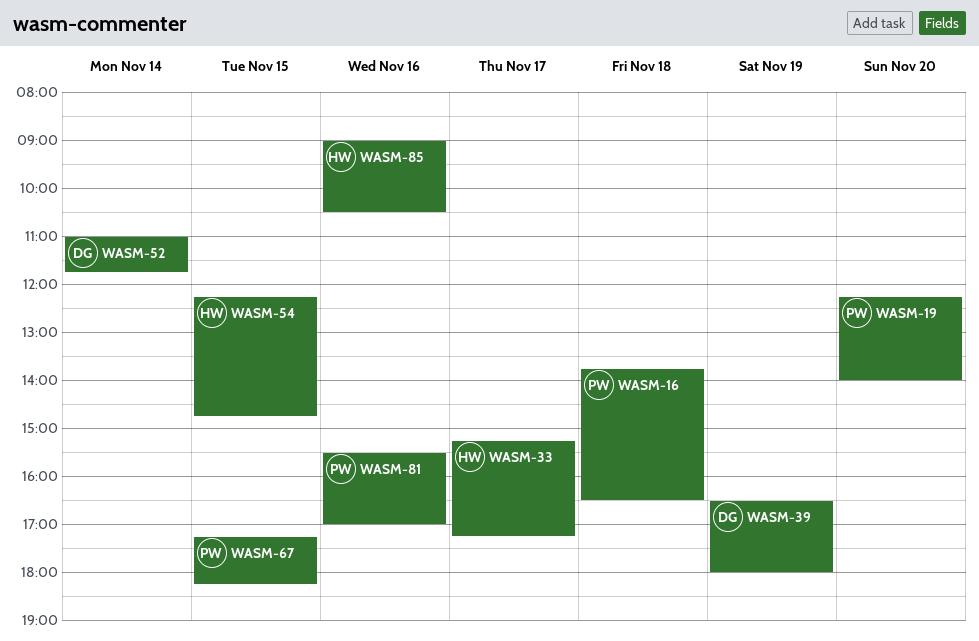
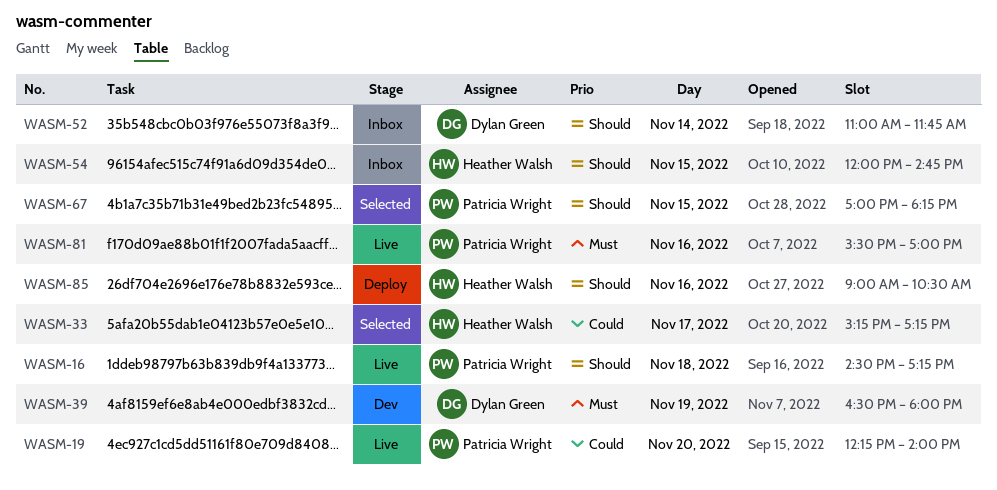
WASM-16, begins: 13:45 -> 14:30
WASM-16, ends: 16:30 -> 17:15
WASM-54, begins: 12:15 -> 12:00
WASM-67, begins: 17:15 -> 17:00

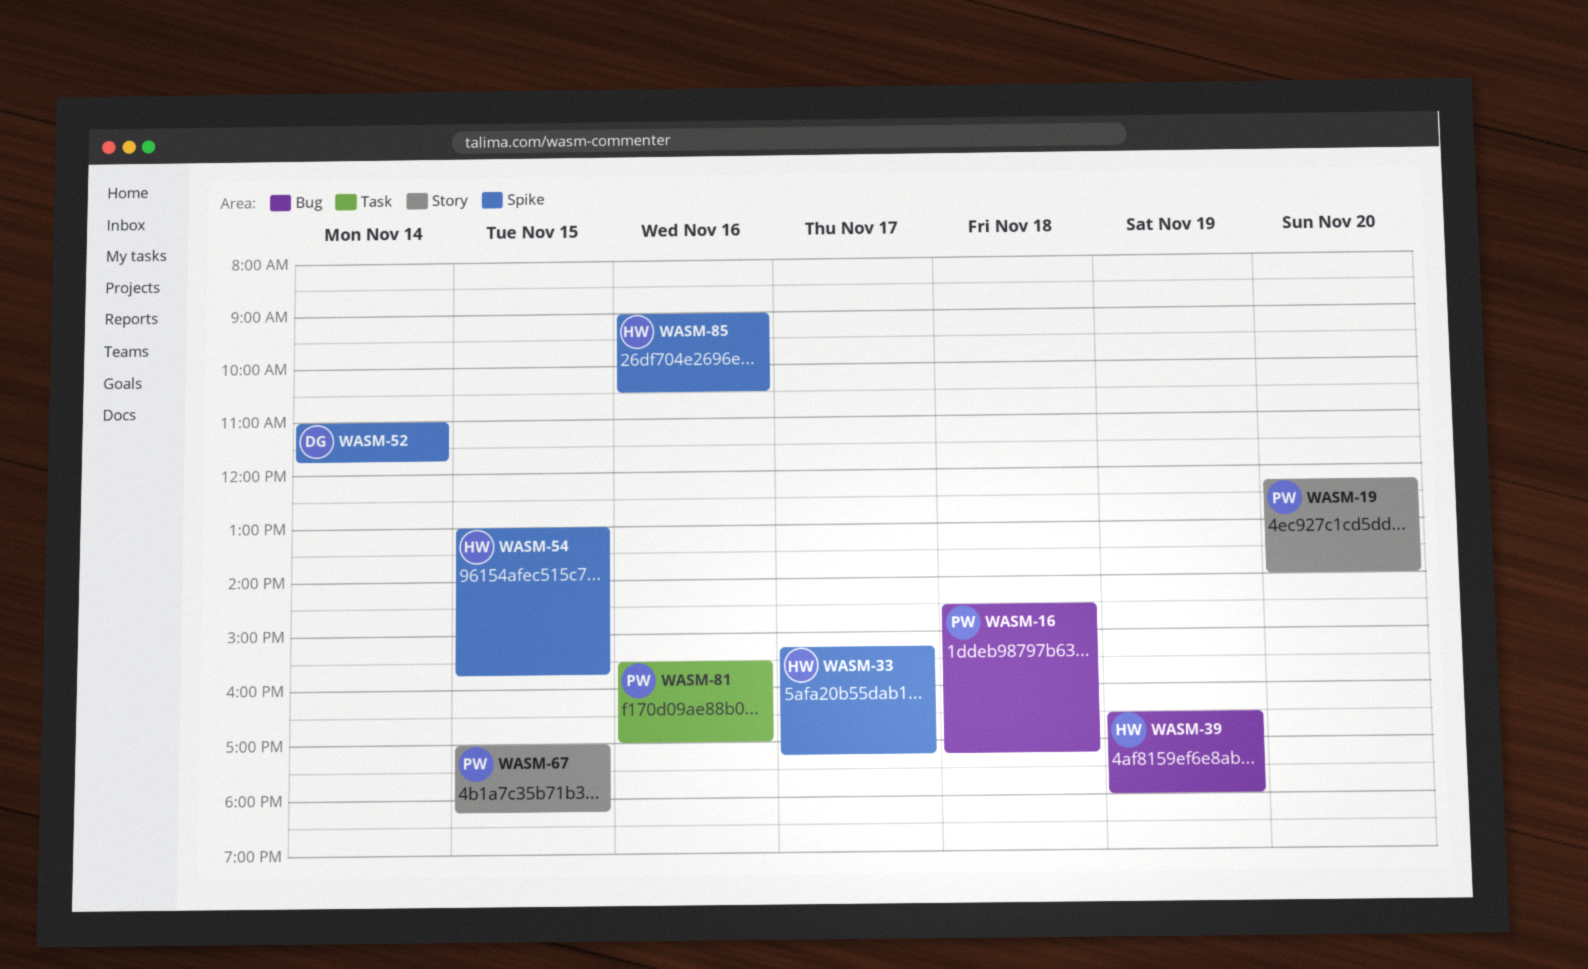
WASM-39, owner: Dylan Green -> Heather Walsh
WASM-54, begins: 12:00 -> 13:00
WASM-54, ends: 14:45 -> 15:45

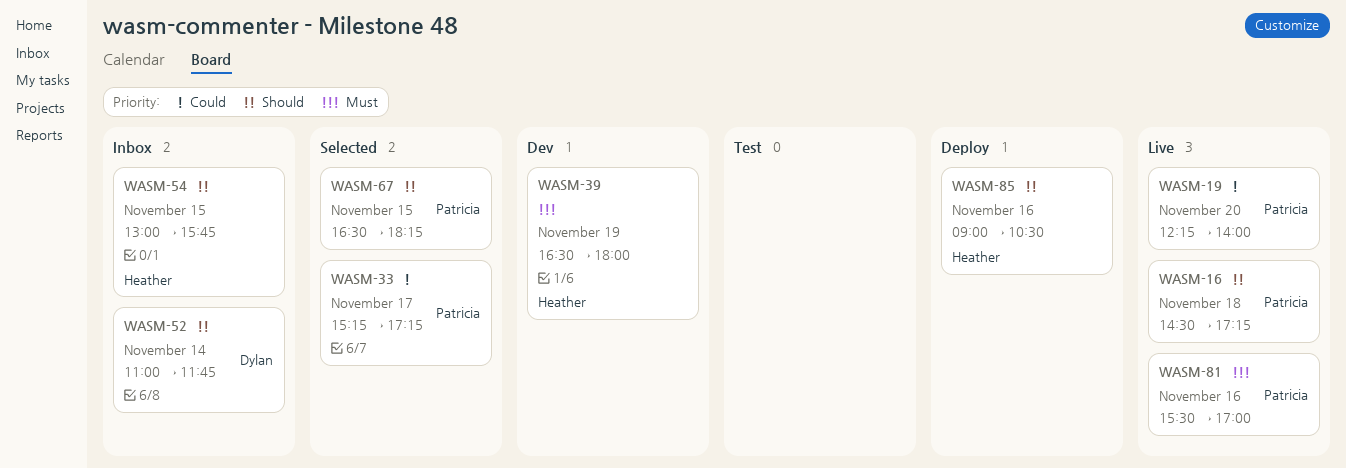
WASM-33, owner: Heather -> Patricia
WASM-67, begins: 17:00 -> 16:30

